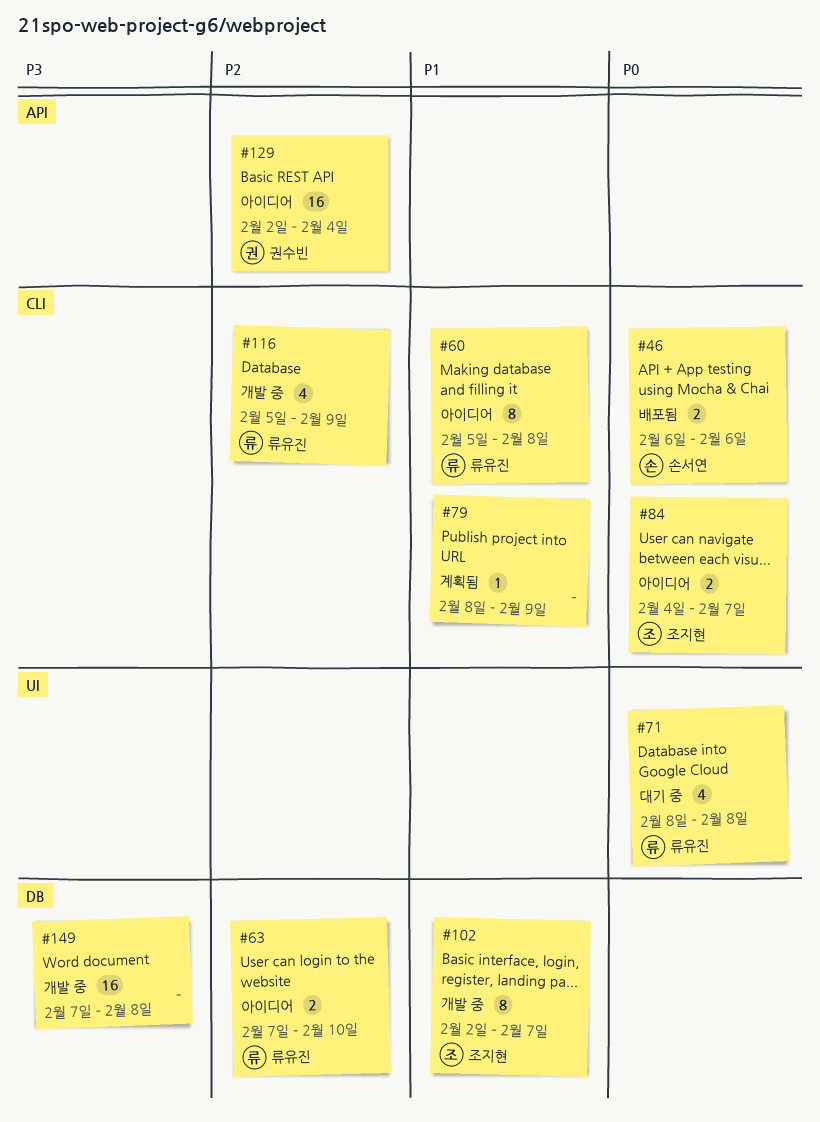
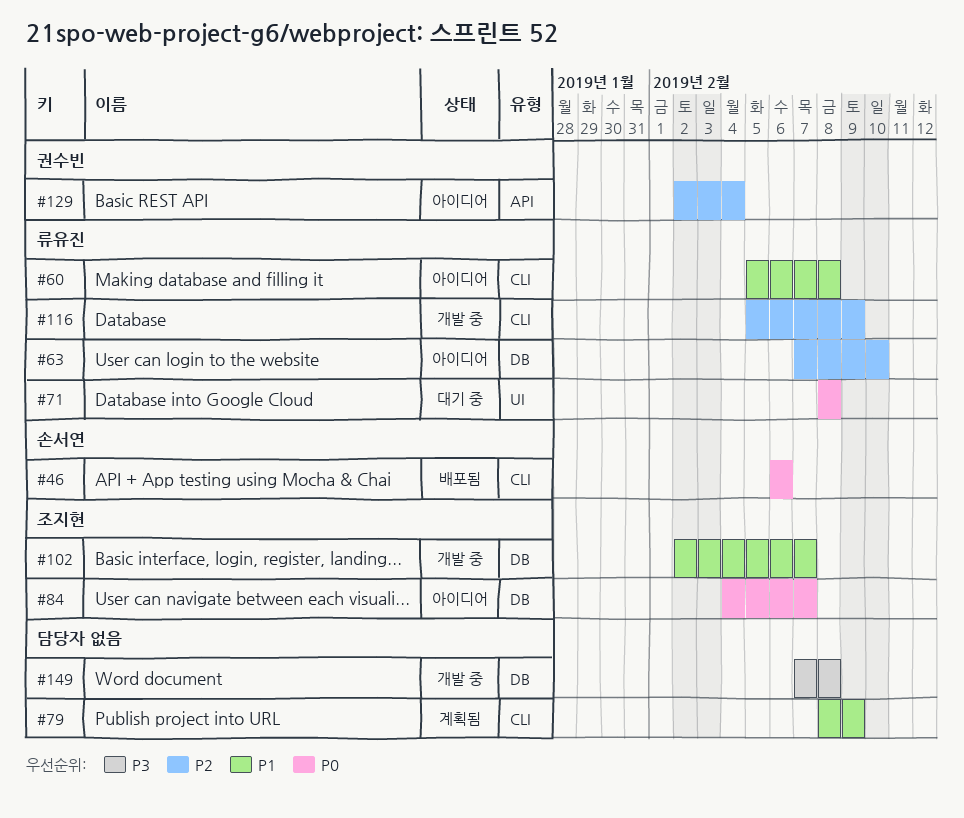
#84, label: CLI -> DB

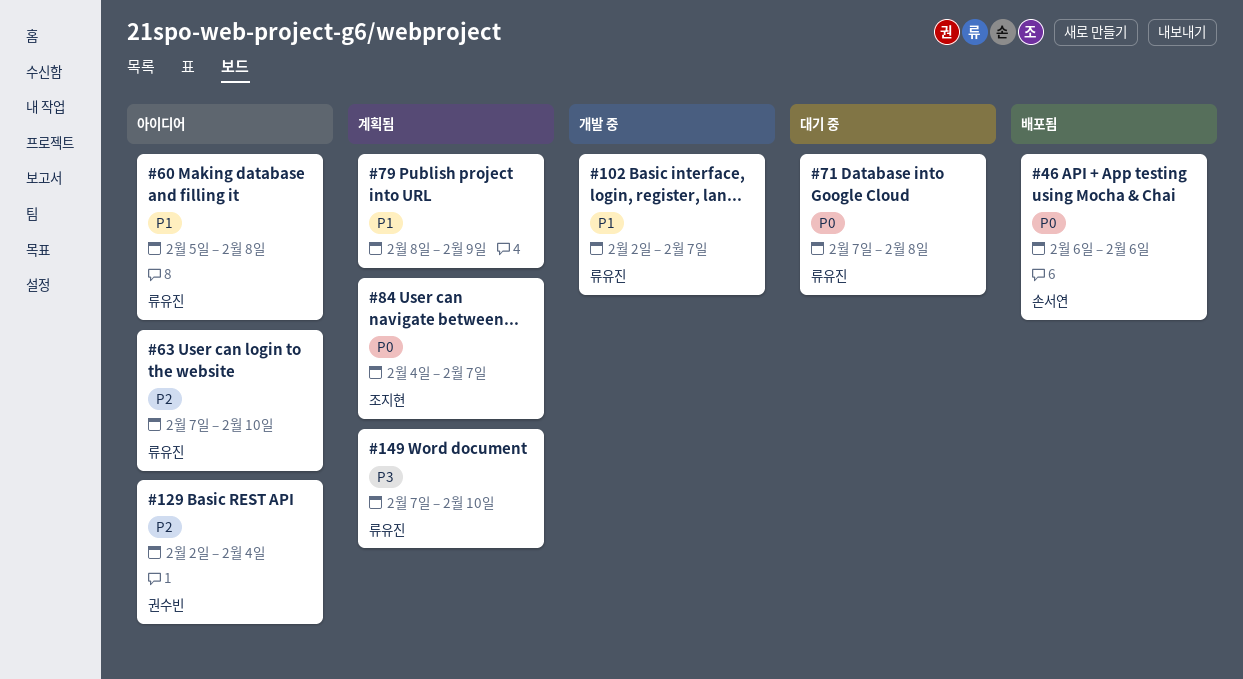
#71, start: Feb 8 -> Feb 7
#84, status: 아이디어 -> 계획됨
#102, owner: 조지현 -> 류유진
#116: present -> none
#149, status: 개발 중 -> 계획됨
#149, owner: none -> 류유진
#149, due: Feb 8 -> Feb 10

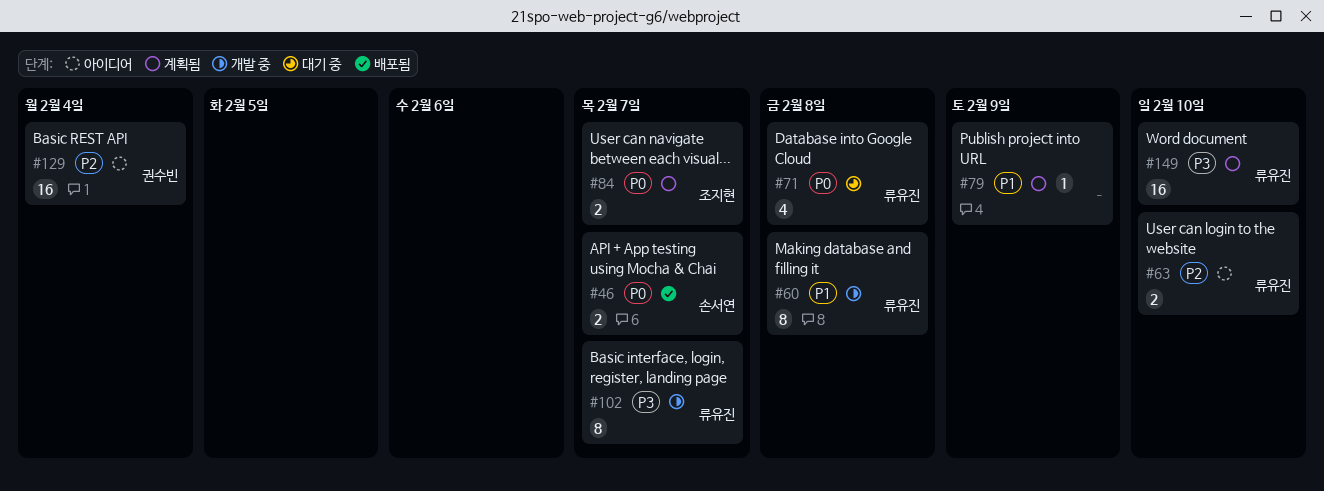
#46, due: Feb 6 -> Feb 7
#60, status: 아이디어 -> 개발 중
#102, priority: P1 -> P3

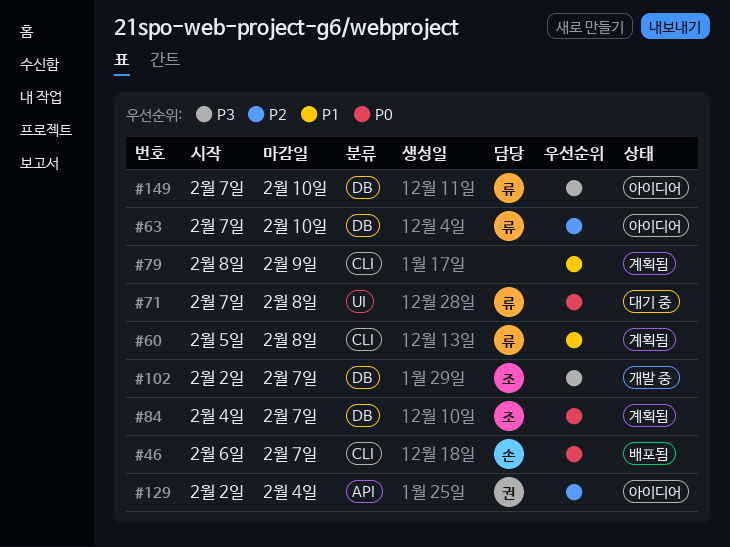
#60, status: 개발 중 -> 계획됨
#102, owner: 류유진 -> 조지현
#149, status: 계획됨 -> 아이디어

